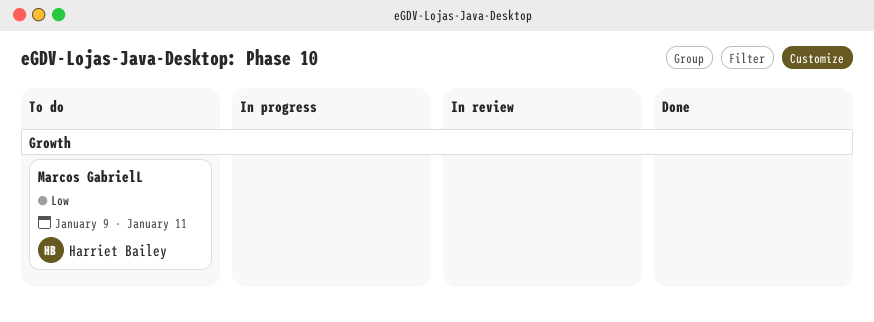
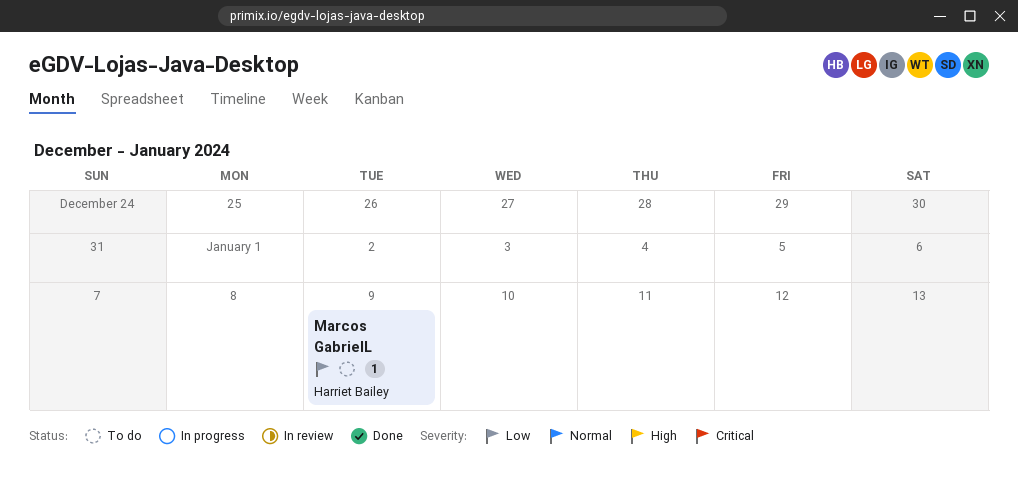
Marcos GabrielL, due: Jan 11 -> Jan 9

